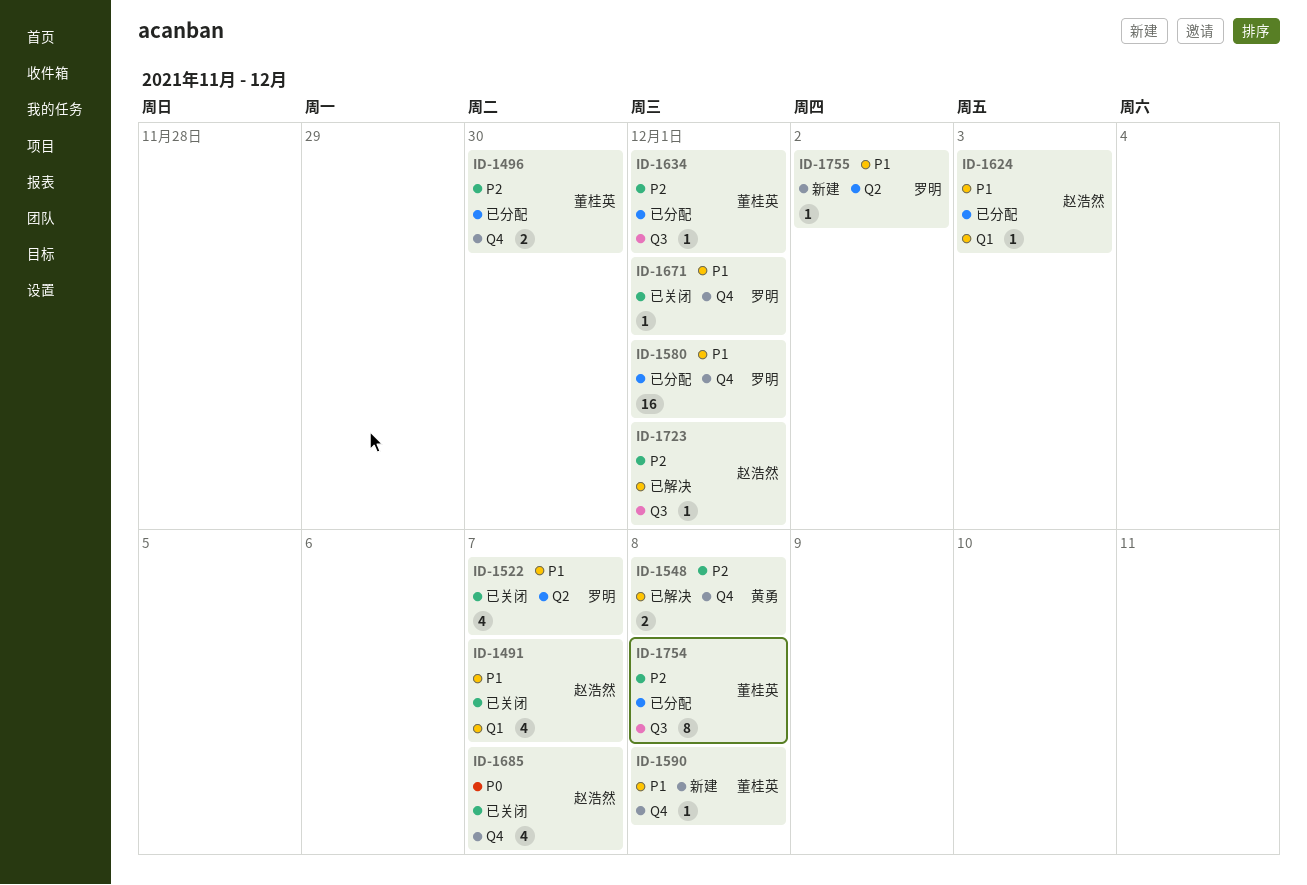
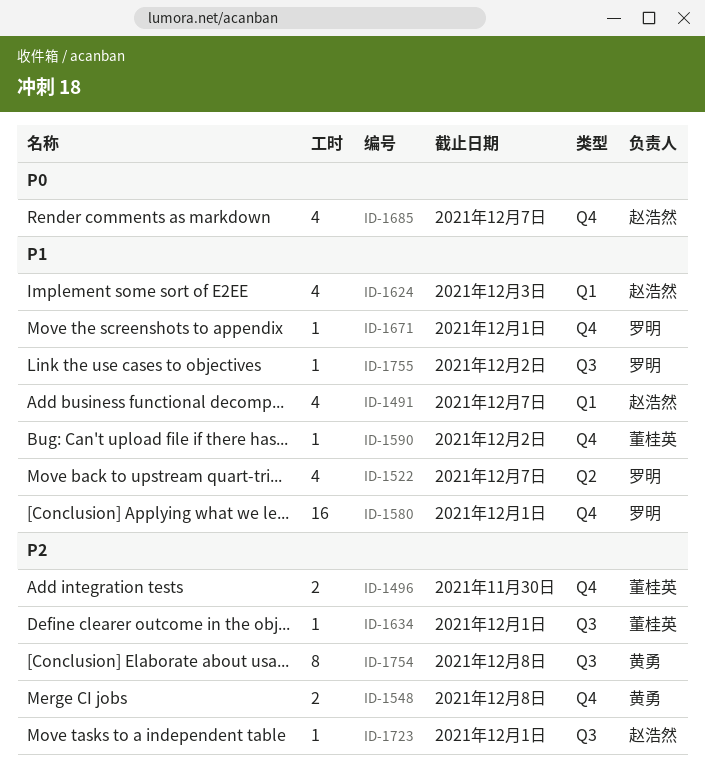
ID-1590, due: Dec 8 -> Dec 2
ID-1624, estimate: 1 -> 4
ID-1754, owner: 董桂英 -> 黄勇
ID-1755, label: Q2 -> Q3

